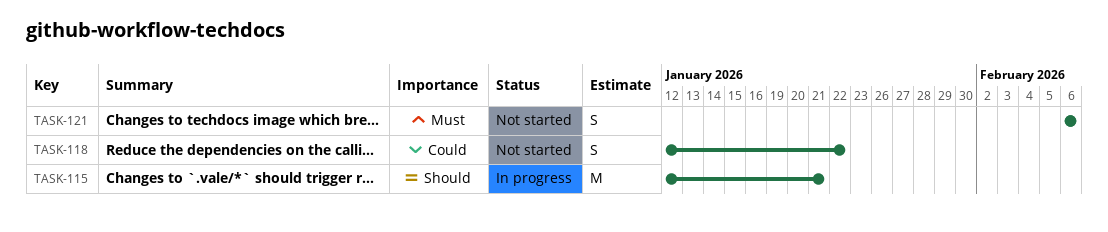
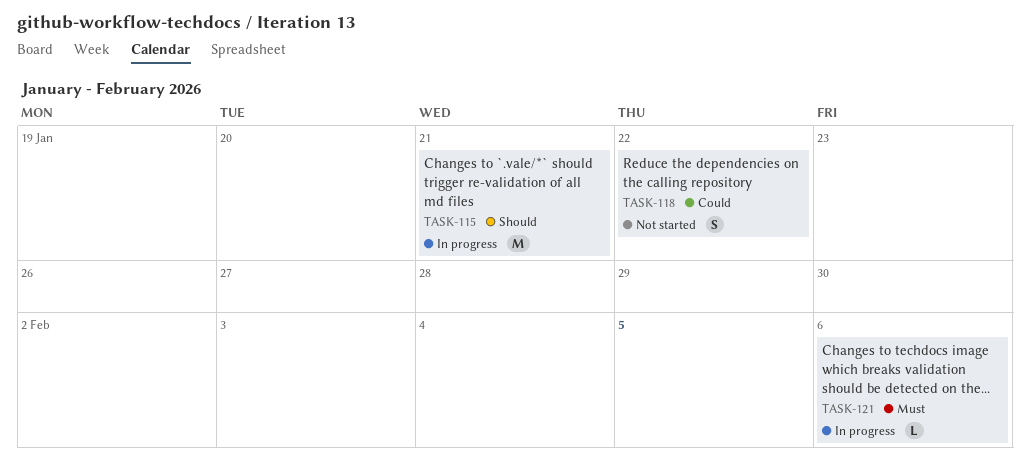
TASK-121, status: Not started -> In progress
TASK-121, estimate: S -> L

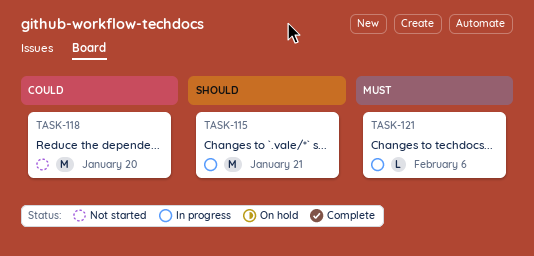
TASK-118, estimate: S -> M
TASK-118, due: Jan 22 -> Jan 20

